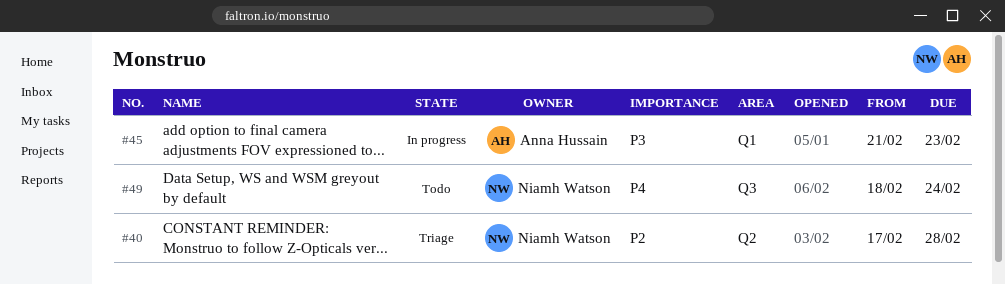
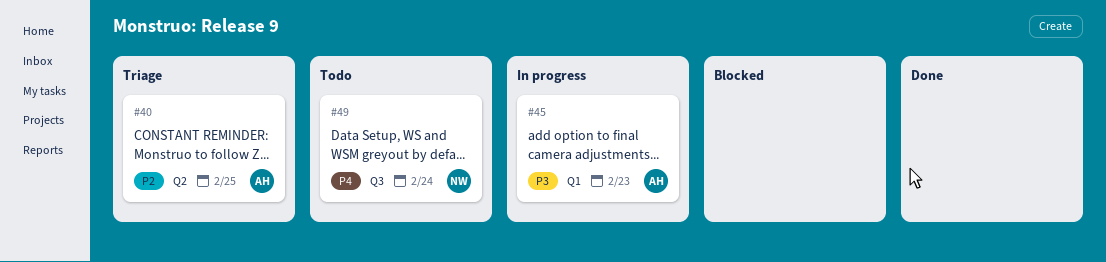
#40, owner: Niamh Watson -> Anna Hussain
#40, due: Feb 28 -> Feb 25

